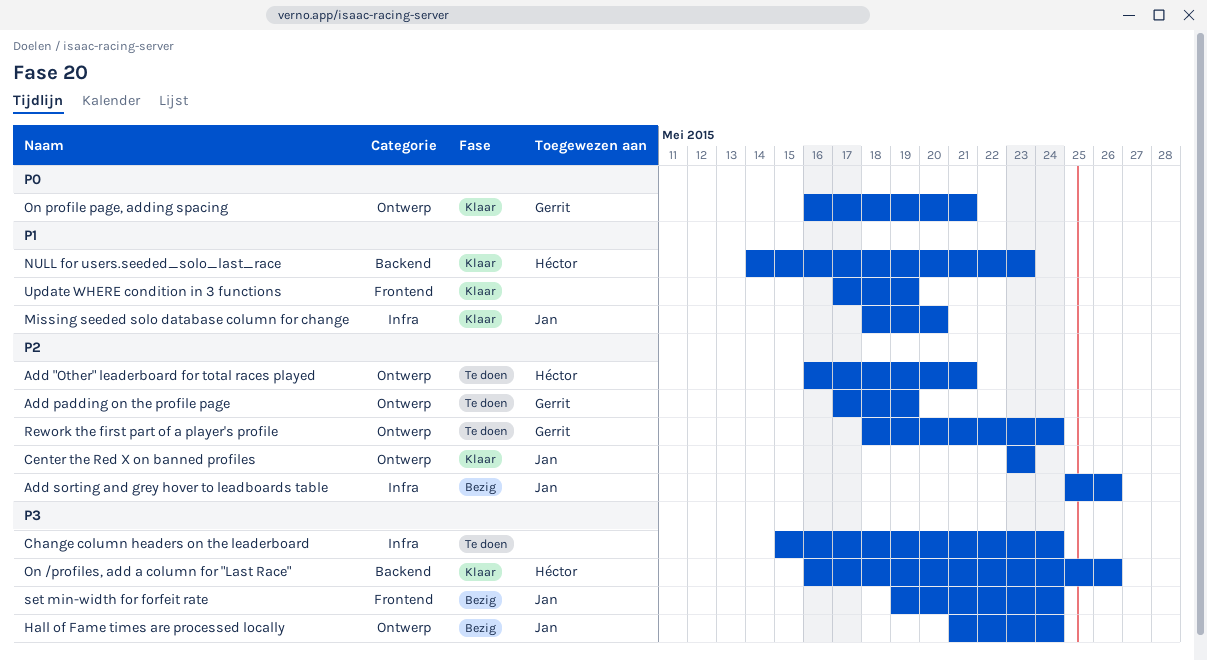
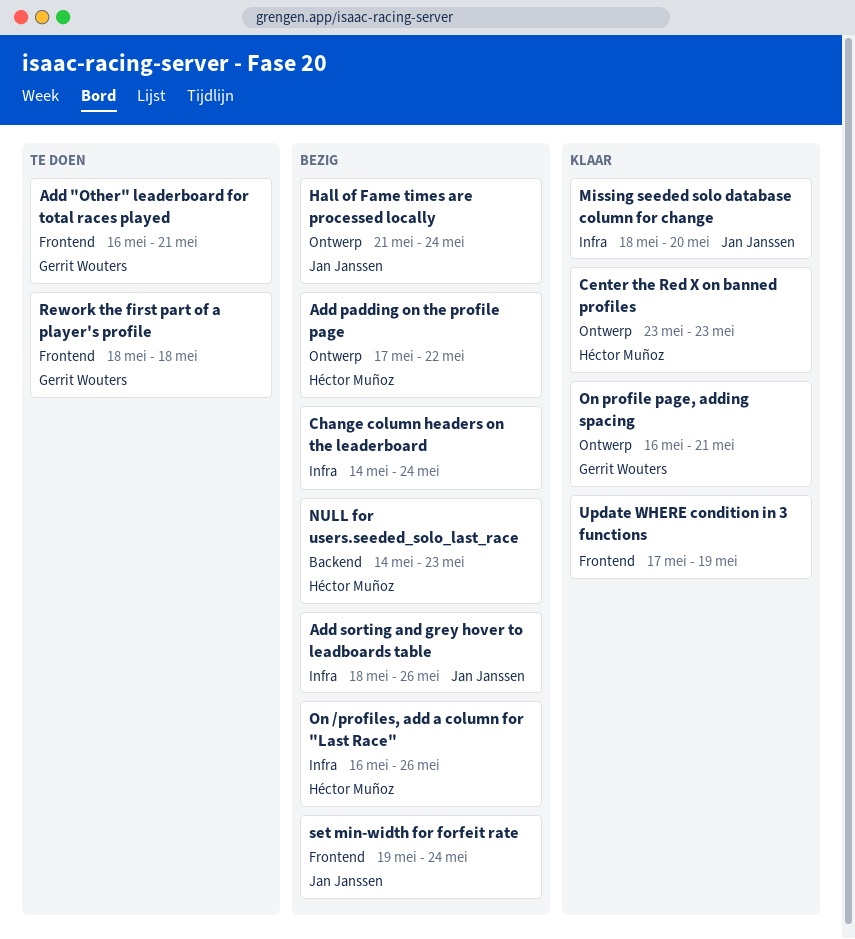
Add "Other" leaderboard for total races played, owner: Héctor Muñoz -> Gerrit Wouters
Add "Other" leaderboard for total races played, label: Ontwerp -> Frontend
Add padding on the profile page, status: Te doen -> Bezig
Add padding on the profile page, owner: Gerrit Wouters -> Héctor Muñoz
Add padding on the profile page, due: May 19 -> May 22
Add sorting and grey hover to leadboards table, start: May 25 -> May 18
Center the Red X on banned profiles, owner: Jan Janssen -> Héctor Muñoz
Change column headers on the leaderboard, status: Te doen -> Bezig
Change column headers on the leaderboard, start: May 15 -> May 14
NULL for users.seeded_solo_last_race, status: Klaar -> Bezig
On /profiles, add a column for "Last Race", status: Klaar -> Bezig
On /profiles, add a column for "Last Race", label: Backend -> Infra
Rework the first part of a player's profile, label: Ontwerp -> Frontend
Rework the first part of a player's profile, due: May 24 -> May 18

